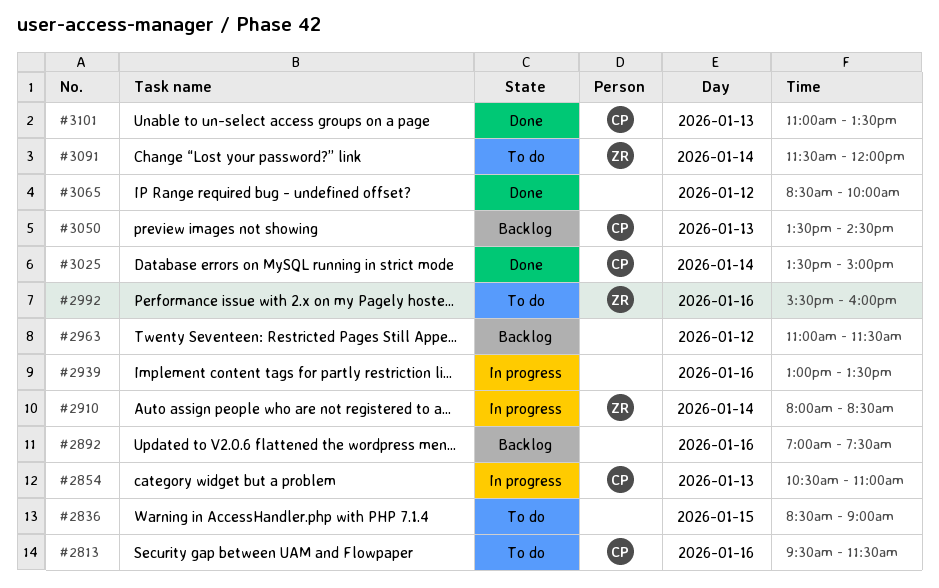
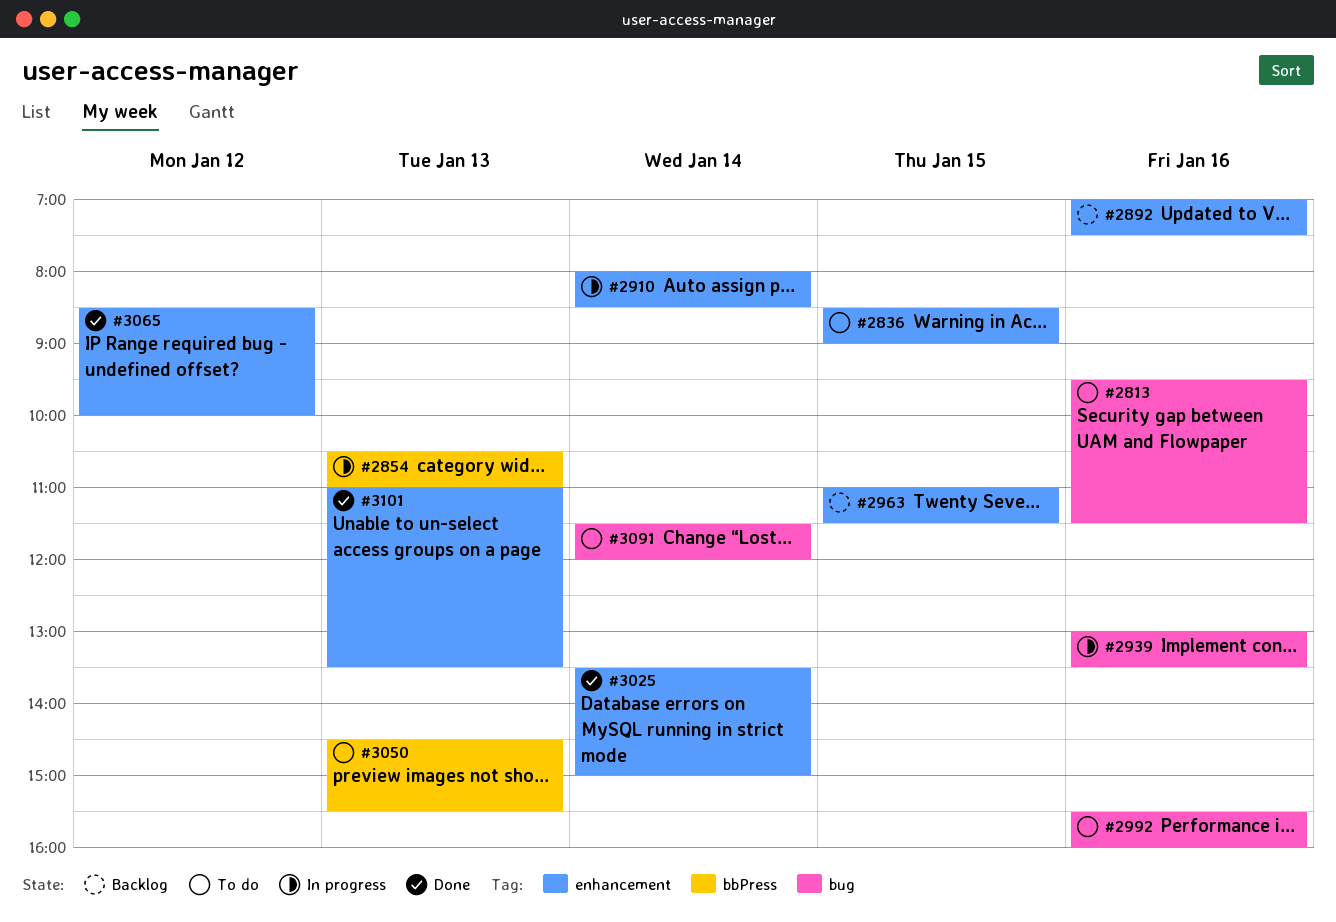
#2963, day: Jan 12 -> Jan 15
#3050, status: Backlog -> To do
#3050, begins: 13:30 -> 14:30
#3050, ends: 14:30 -> 15:30

